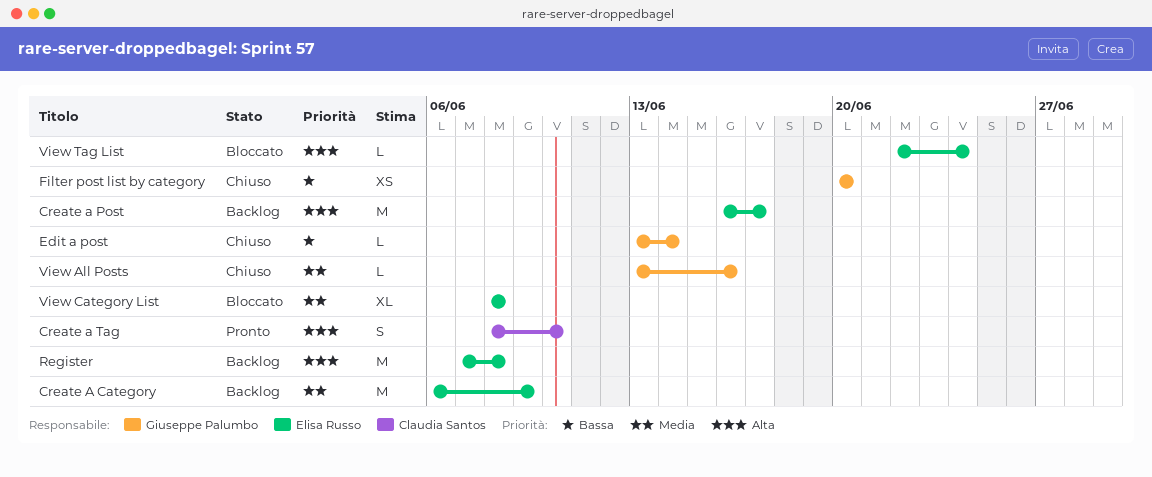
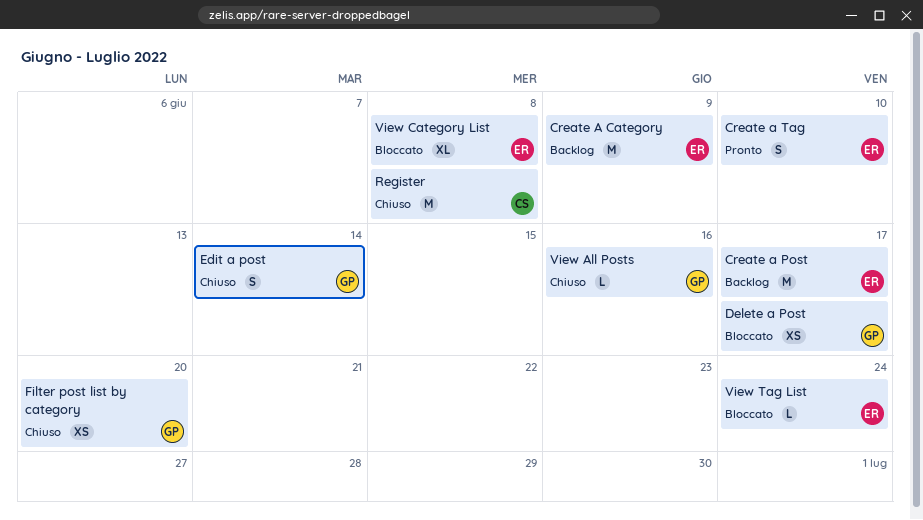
Create a Tag, owner: Claudia Santos -> Elisa Russo
Delete a Post: none -> present
Edit a post, estimate: L -> S
Register, status: Backlog -> Chiuso
Register, owner: Elisa Russo -> Claudia Santos

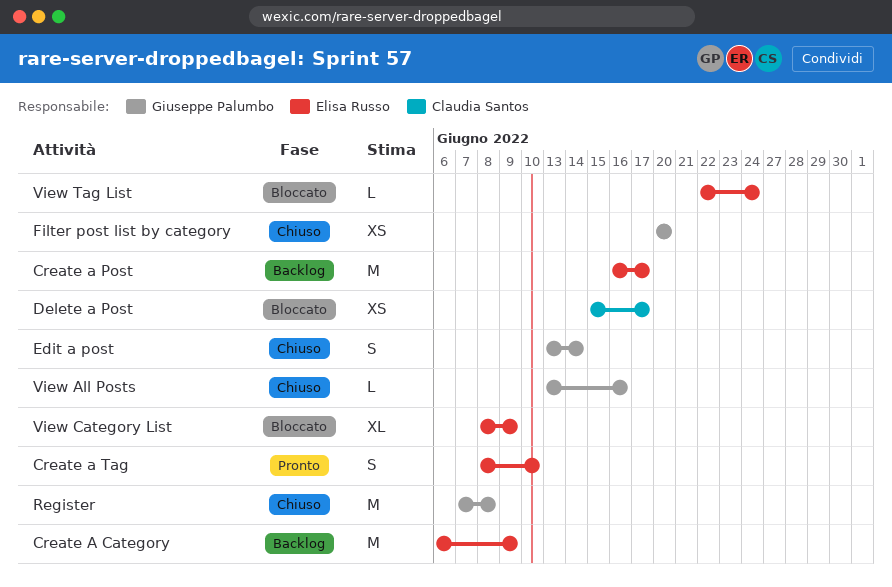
Delete a Post, owner: Giuseppe Palumbo -> Claudia Santos
Register, owner: Claudia Santos -> Giuseppe Palumbo
View Category List, due: Jun 8 -> Jun 9

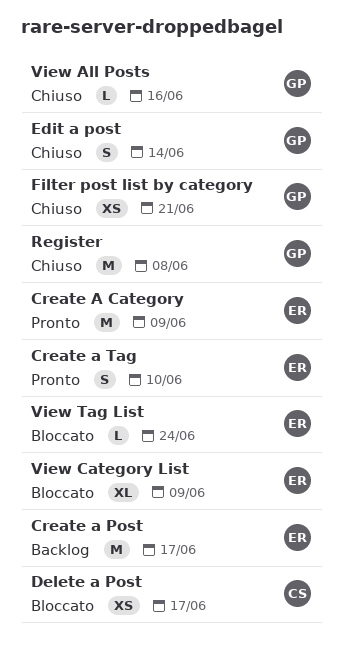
Create A Category, status: Backlog -> Pronto
Filter post list by category, due: Jun 20 -> Jun 21

